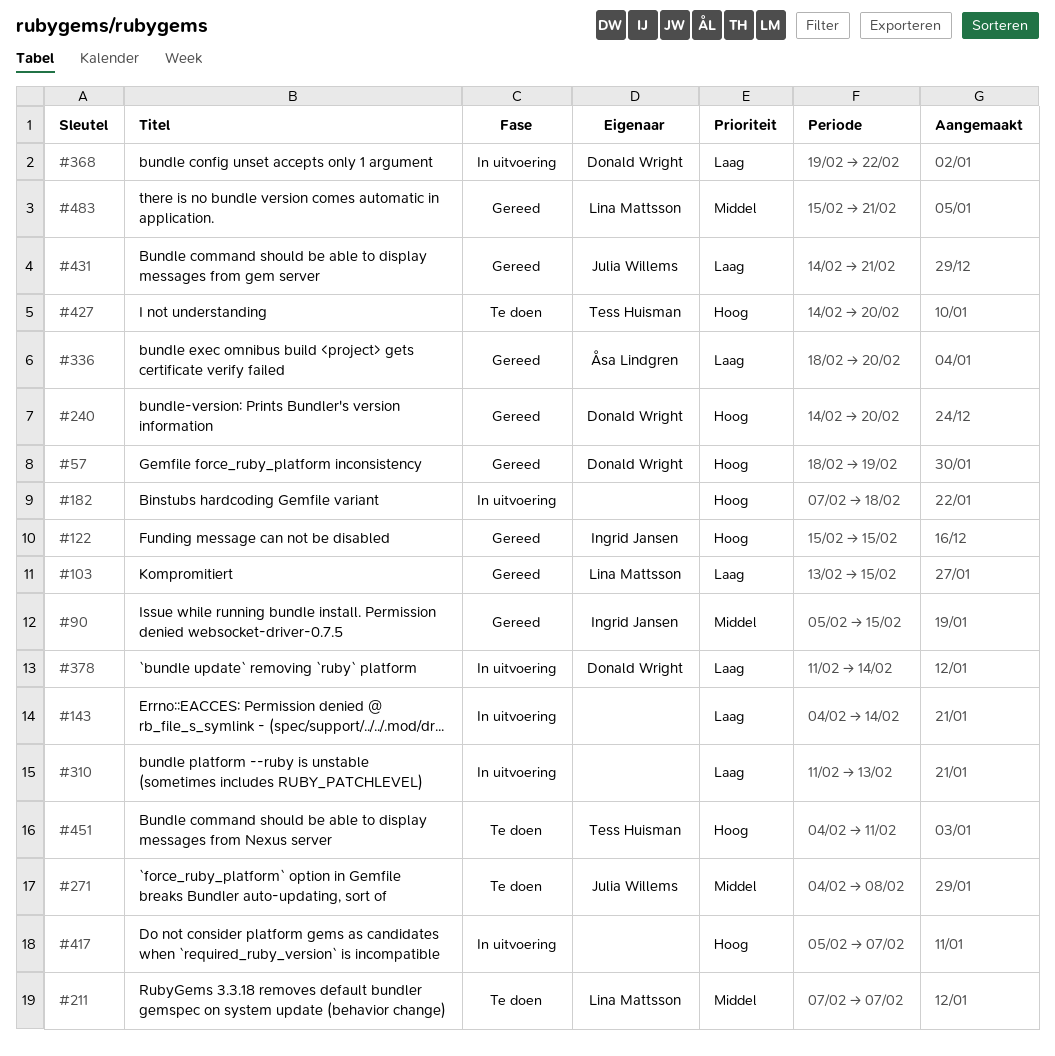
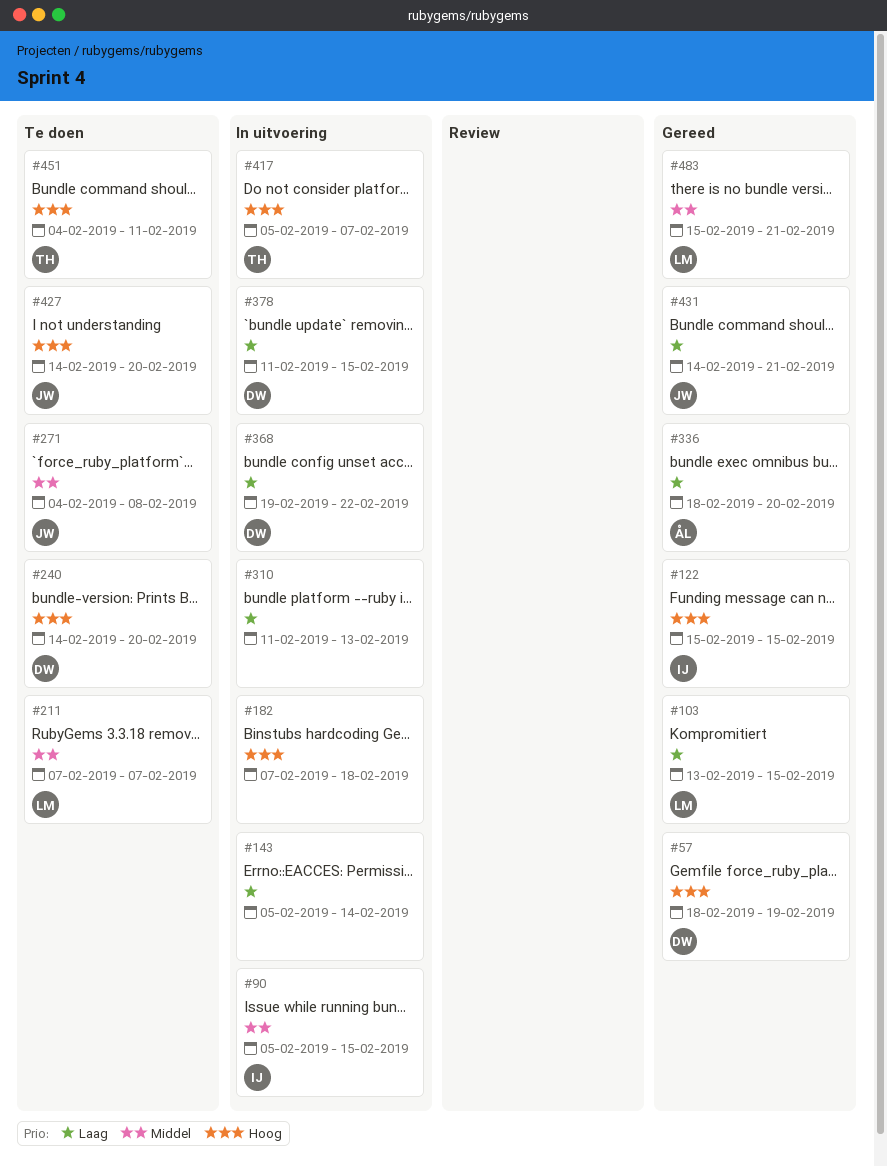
#90, status: Gereed -> In uitvoering
#143, start: Feb 4 -> Feb 5
#240, status: Gereed -> Te doen
#378, due: Feb 14 -> Feb 15
#417, owner: none -> Tess Huisman
#427, owner: Tess Huisman -> Julia Willems

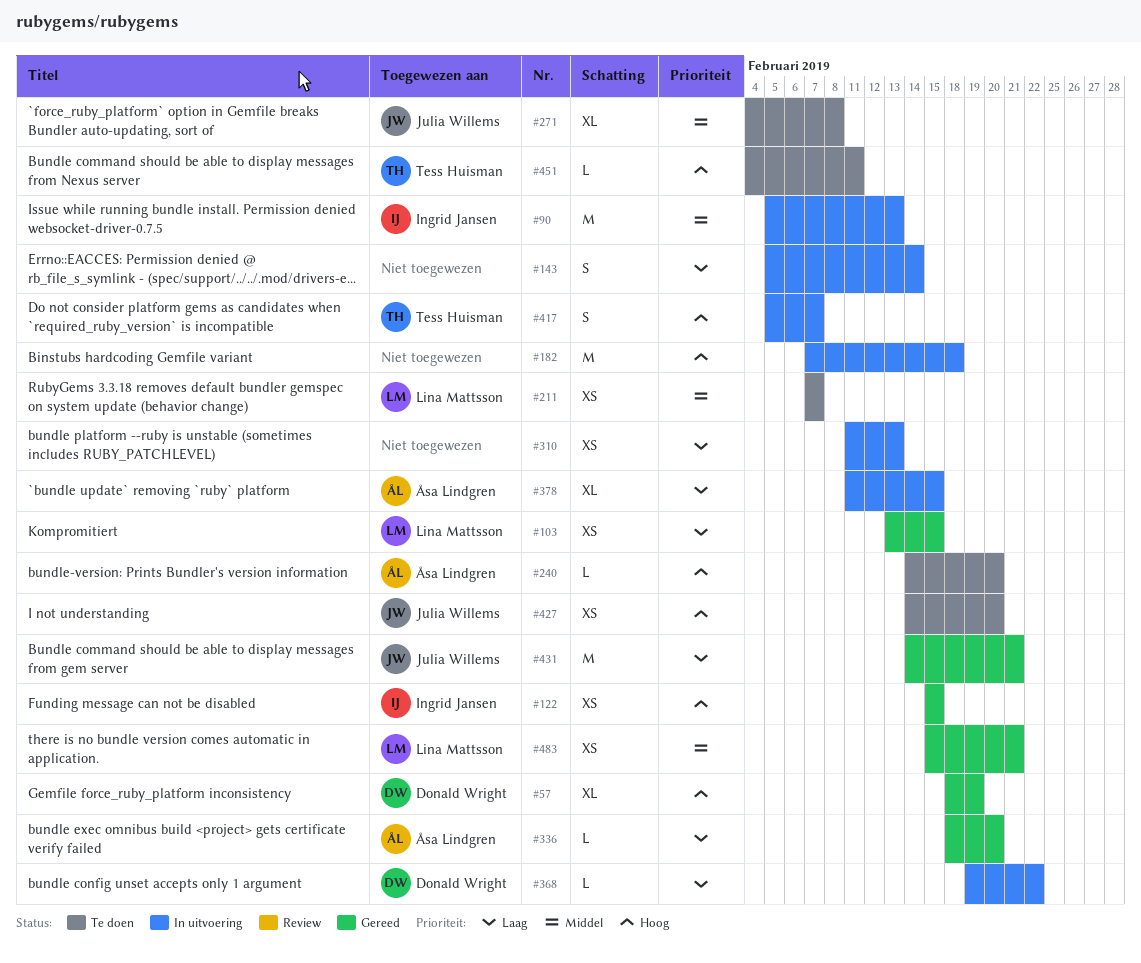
#90, due: Feb 15 -> Feb 13
#240, owner: Donald Wright -> Åsa Lindgren
#378, owner: Donald Wright -> Åsa Lindgren

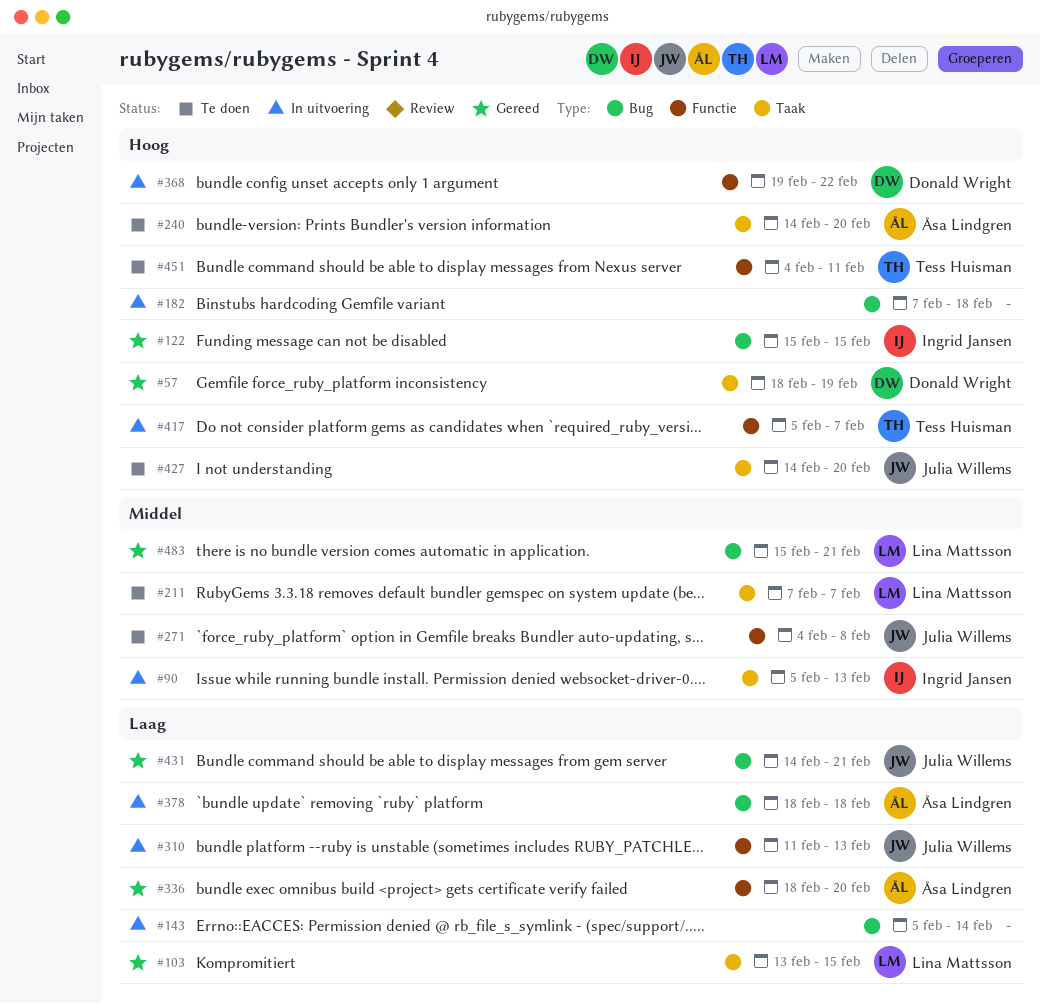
#310, owner: none -> Julia Willems
#368, priority: Laag -> Hoog
#378, start: Feb 11 -> Feb 18
#378, due: Feb 15 -> Feb 18

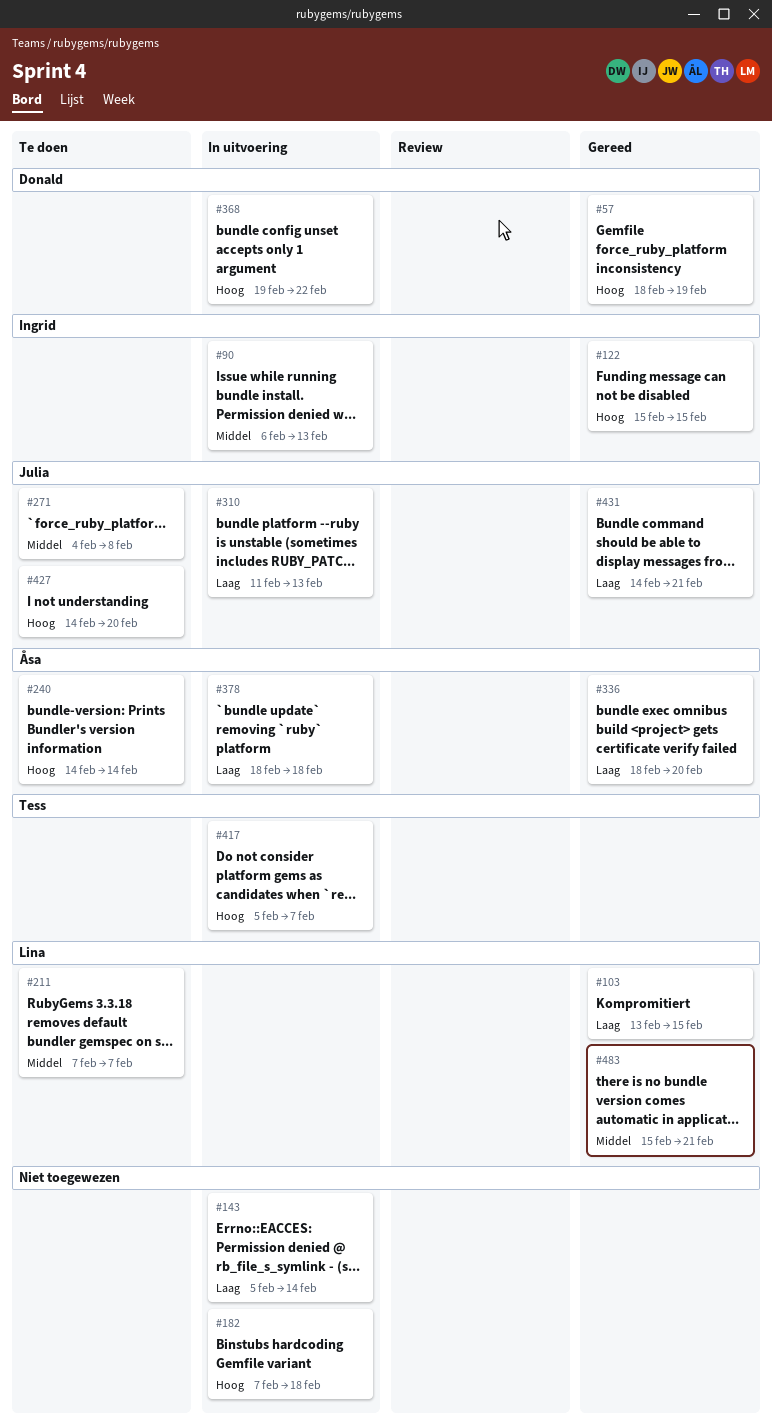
#90, start: Feb 5 -> Feb 6
#240, due: Feb 20 -> Feb 14
#451: present -> none

